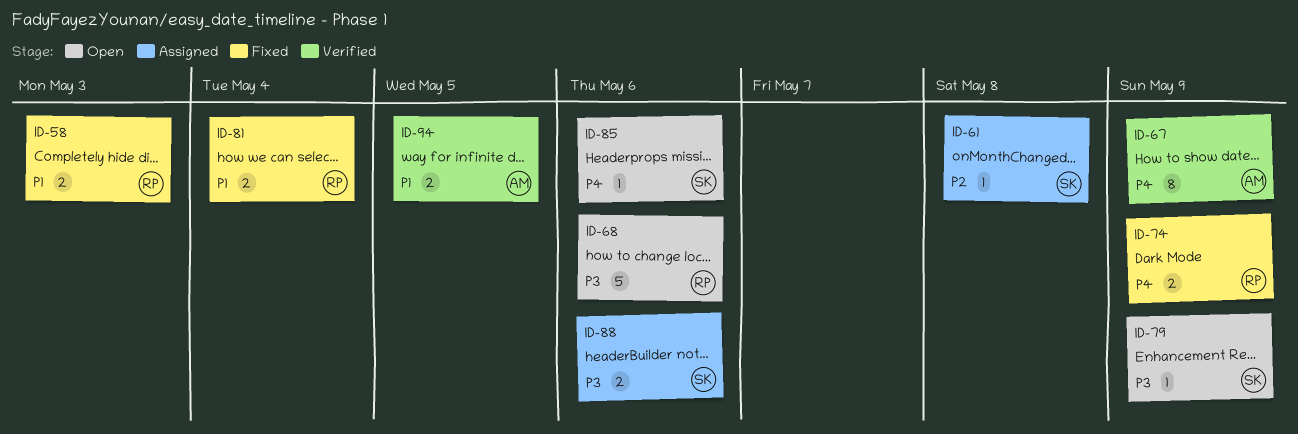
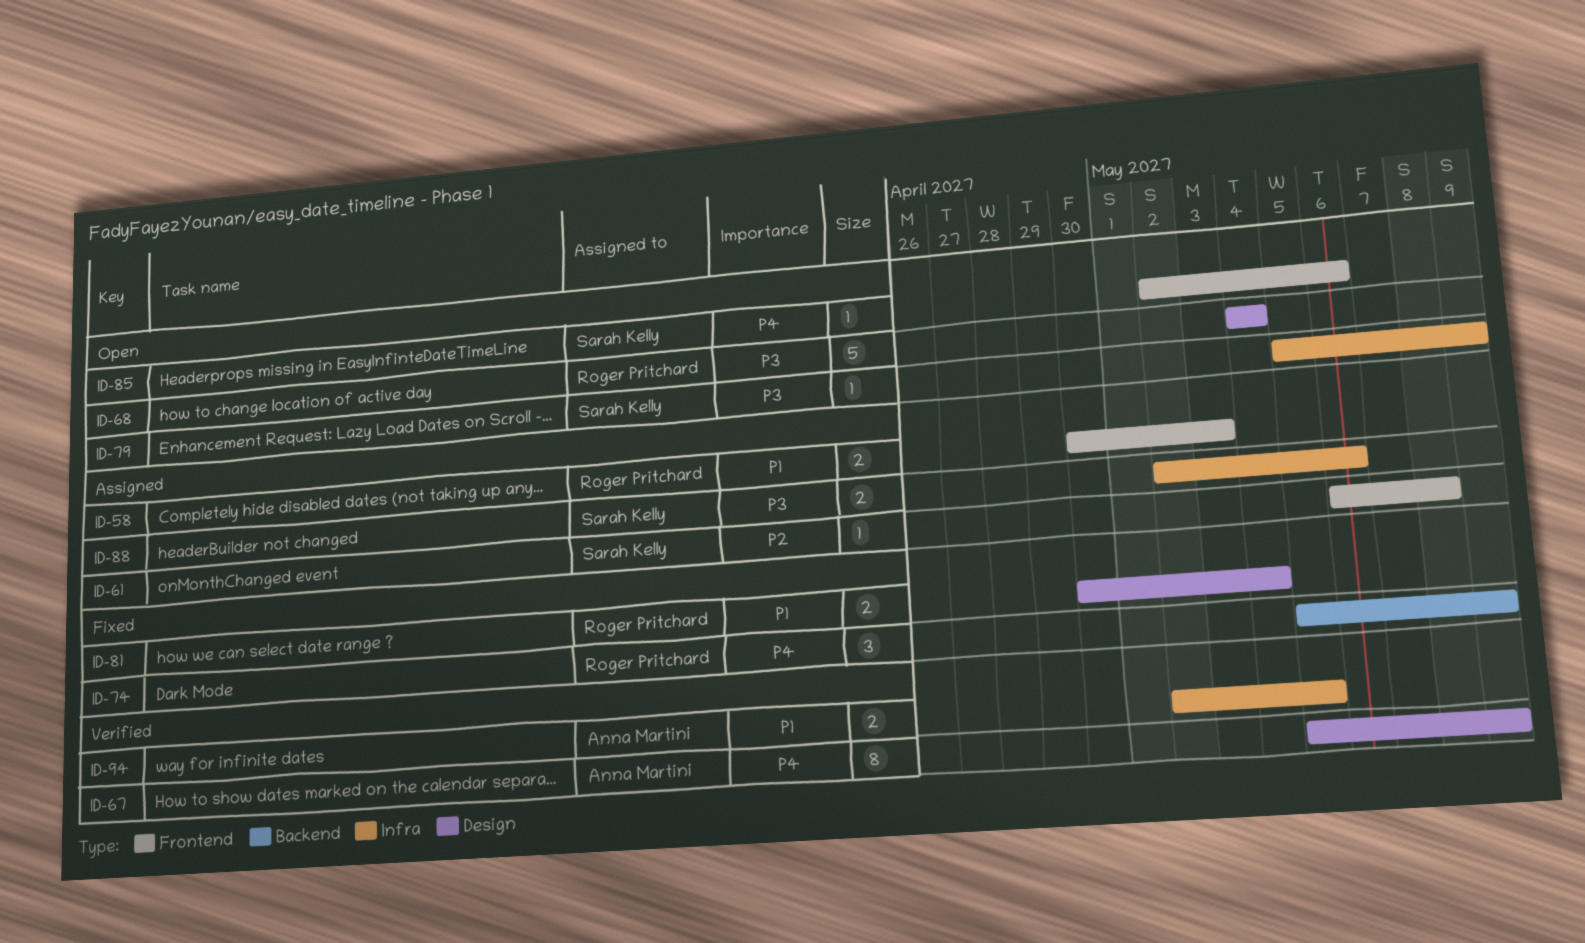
ID-58, status: Fixed -> Assigned
ID-68, due: May 6 -> May 4
ID-74, estimate: 2 -> 3

